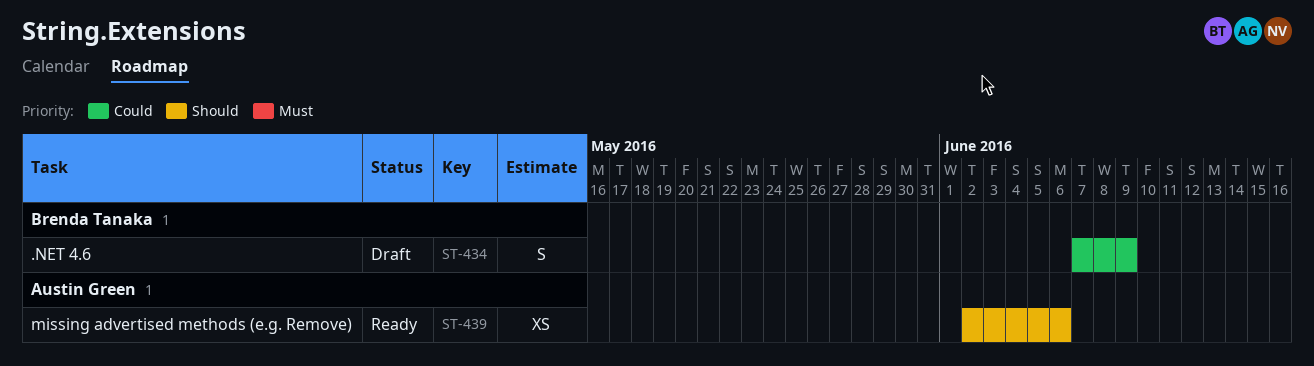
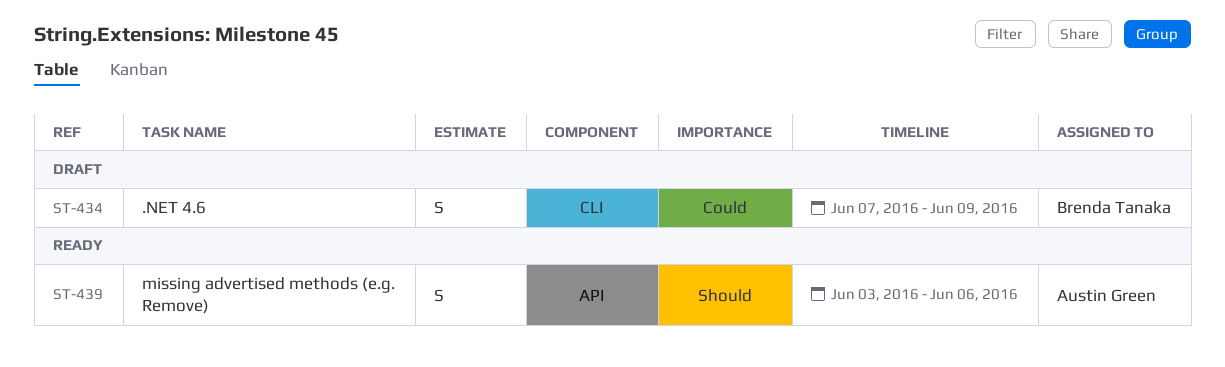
ST-439, estimate: XS -> S
ST-439, start: Jun 2 -> Jun 3

